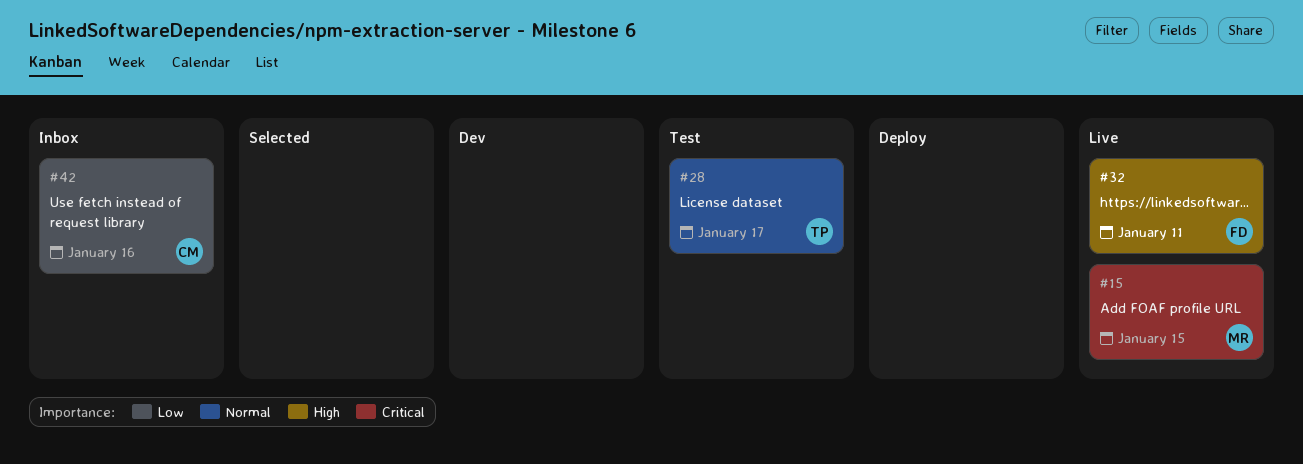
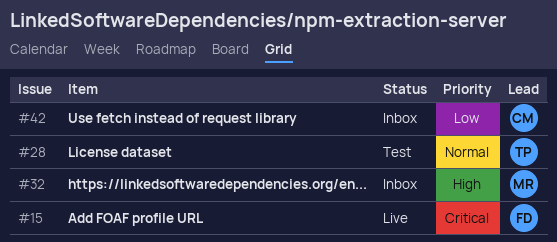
#15, owner: MR -> FD
#32, status: Live -> Inbox
#32, owner: FD -> MR

